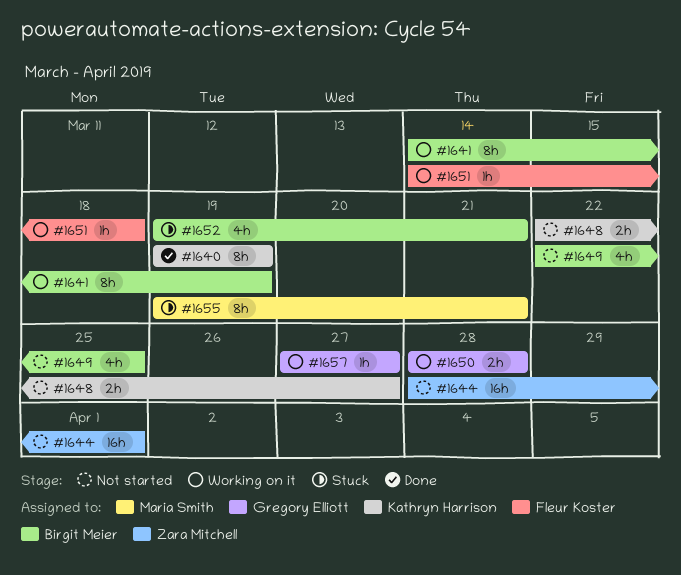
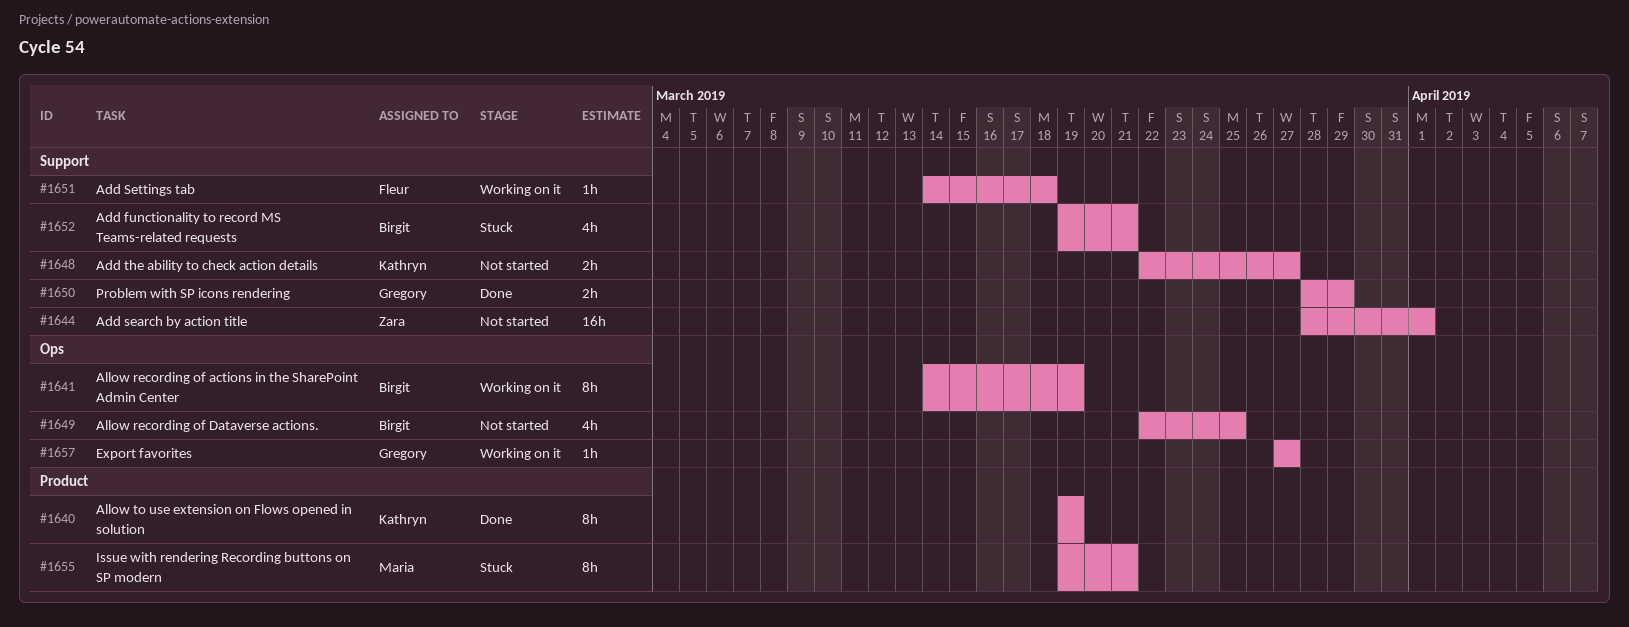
#1650, status: Working on it -> Done
#1650, due: Mar 28 -> Mar 29

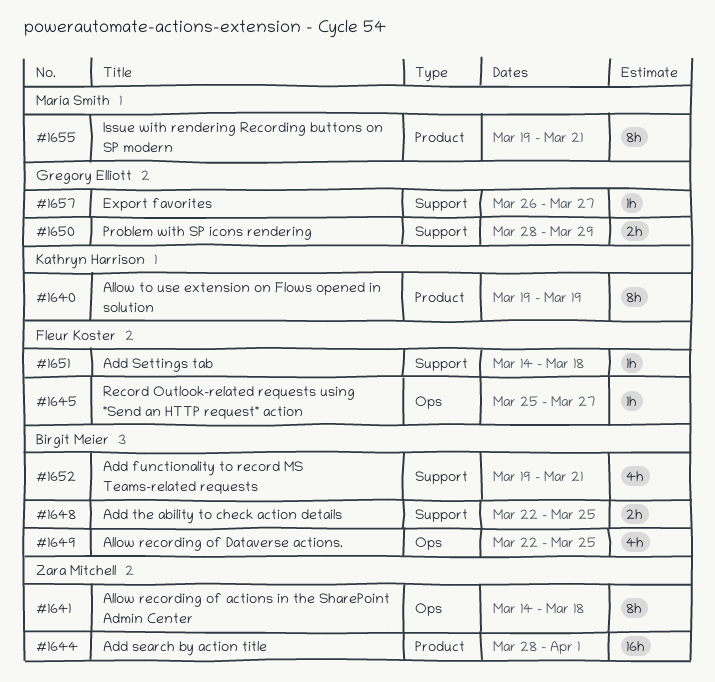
#1641, owner: Birgit Meier -> Zara Mitchell
#1641, due: Mar 19 -> Mar 18
#1644, label: Support -> Product
#1645: none -> present
#1648, owner: Kathryn Harrison -> Birgit Meier
#1648, due: Mar 27 -> Mar 25
#1657, label: Ops -> Support
#1657, start: Mar 27 -> Mar 26

